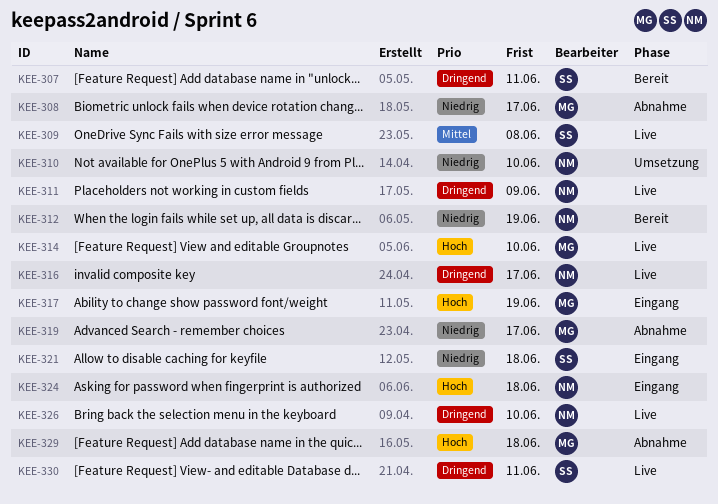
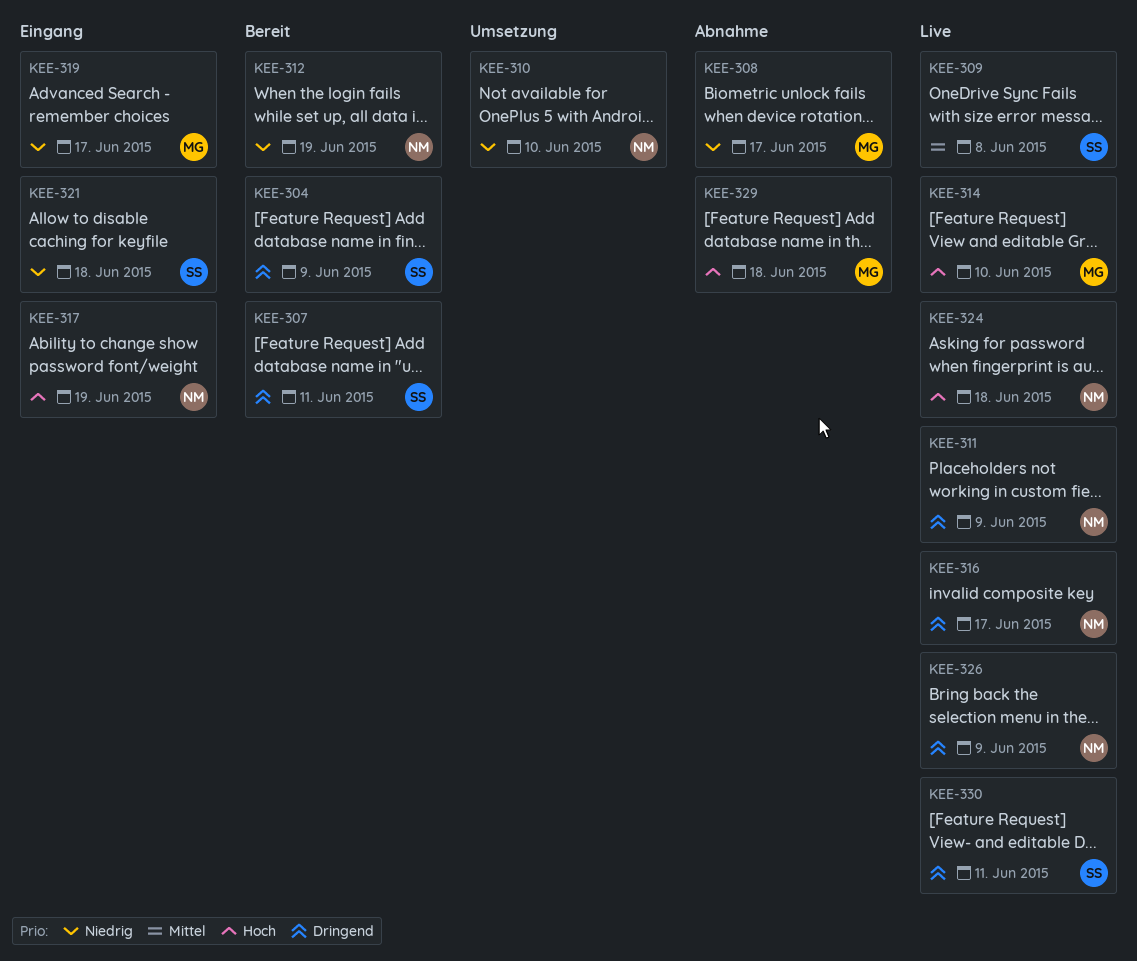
KEE-304: none -> present
KEE-317, owner: MG -> NM
KEE-319, status: Abnahme -> Eingang
KEE-324, status: Eingang -> Live
KEE-326, due: Jun 10 -> Jun 9

